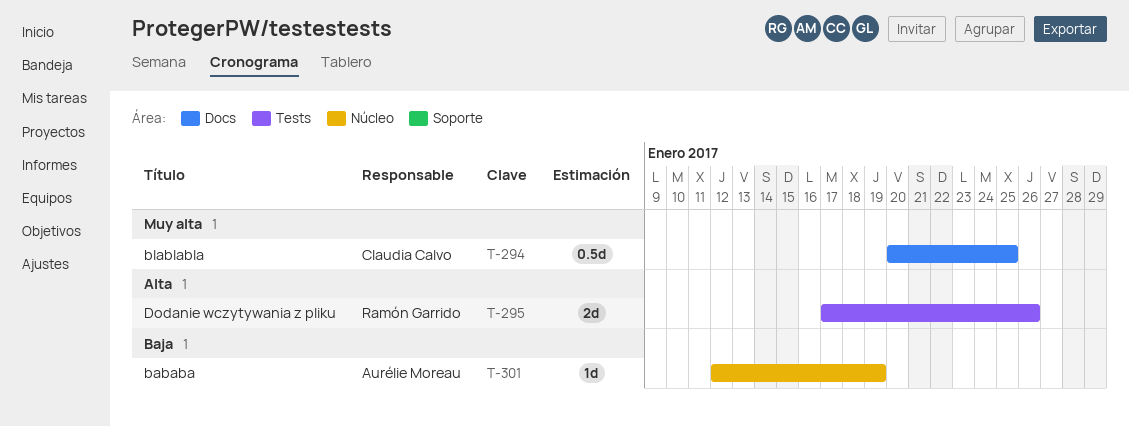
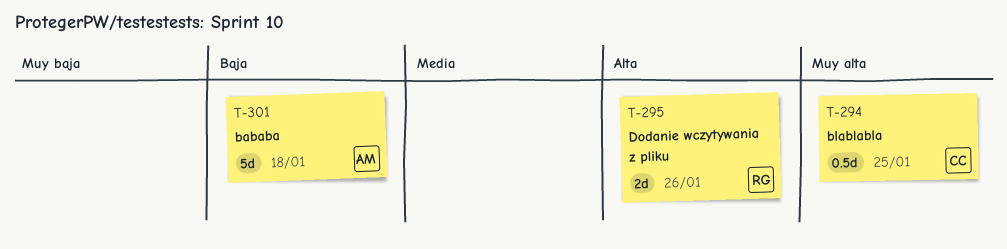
T-301, estimate: 1d -> 5d
T-301, due: Jan 19 -> Jan 18

